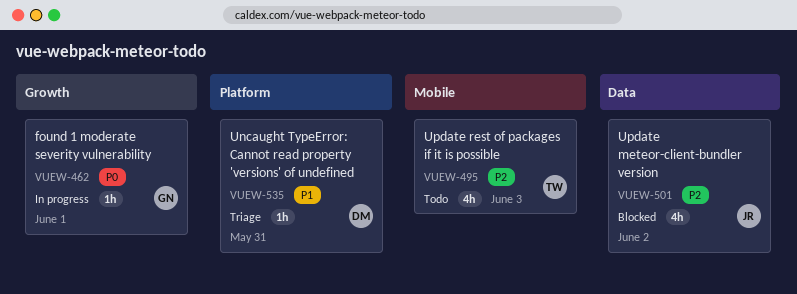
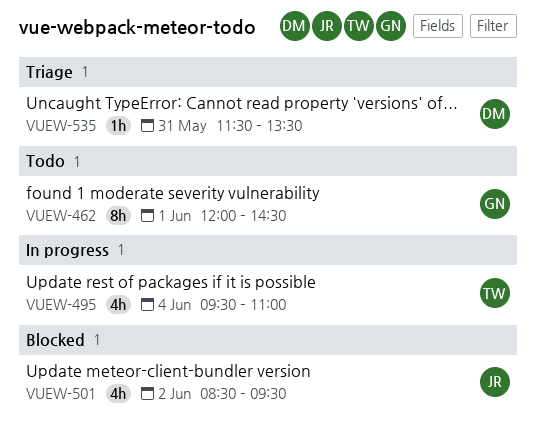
VUEW-462, status: In progress -> Todo
VUEW-462, estimate: 1h -> 8h
VUEW-495, status: Todo -> In progress
VUEW-495, day: Jun 3 -> Jun 4

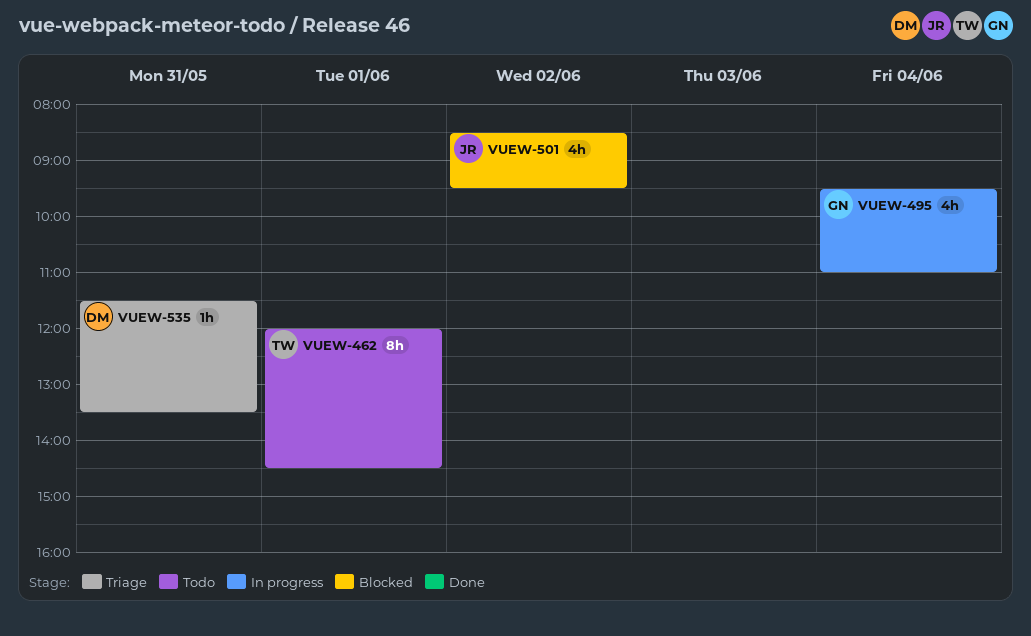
VUEW-462, owner: GN -> TW
VUEW-495, owner: TW -> GN

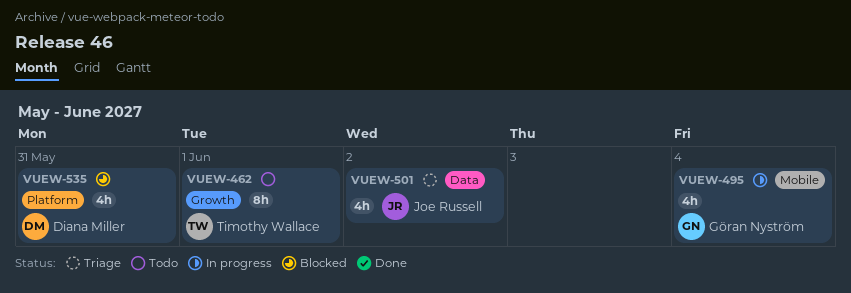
VUEW-501, status: Blocked -> Triage
VUEW-535, status: Triage -> Blocked
VUEW-535, estimate: 1h -> 4h

